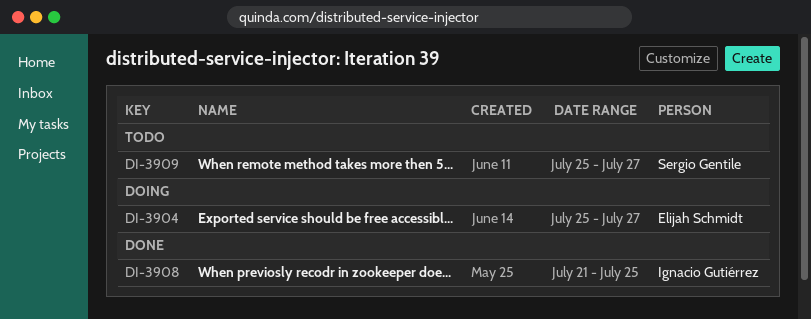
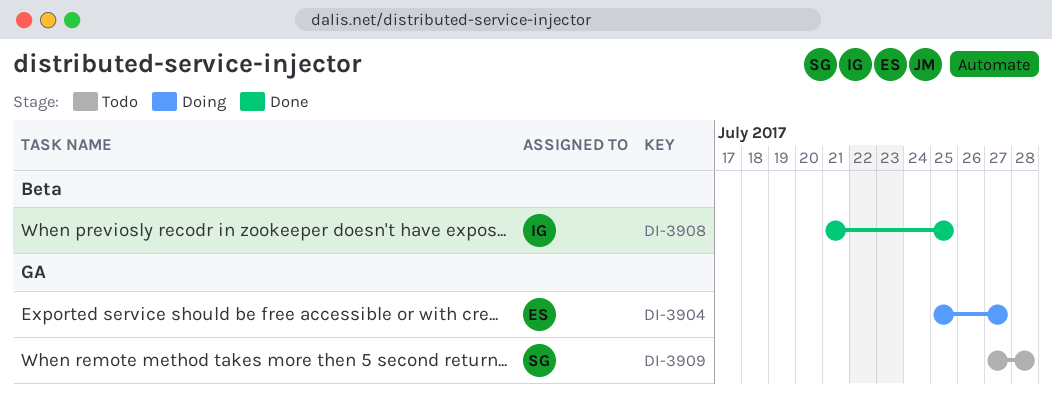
DI-3909, start: Jul 25 -> Jul 27
DI-3909, due: Jul 27 -> Jul 28

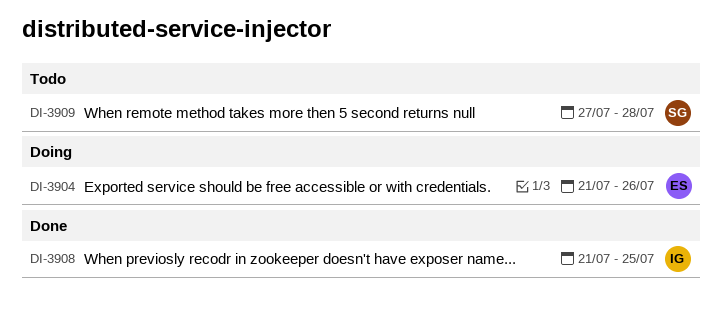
DI-3904, start: Jul 25 -> Jul 21
DI-3904, due: Jul 27 -> Jul 26

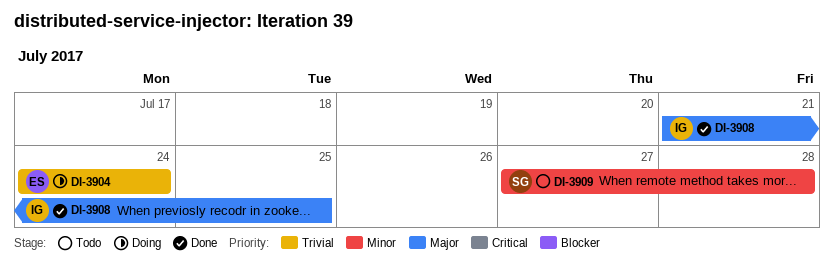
DI-3904, start: Jul 21 -> Jul 24
DI-3904, due: Jul 26 -> Jul 24

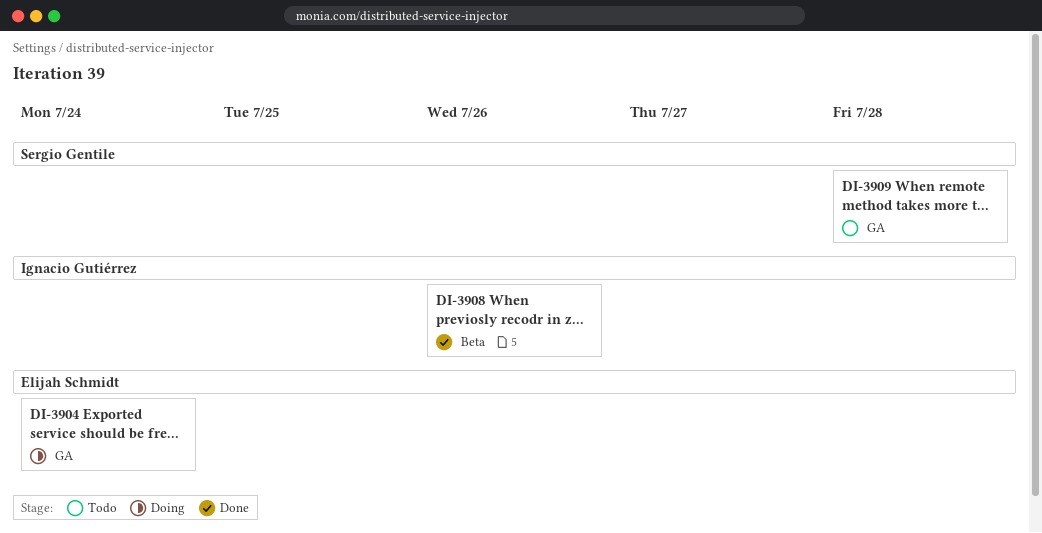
DI-3908, due: Jul 25 -> Jul 26

